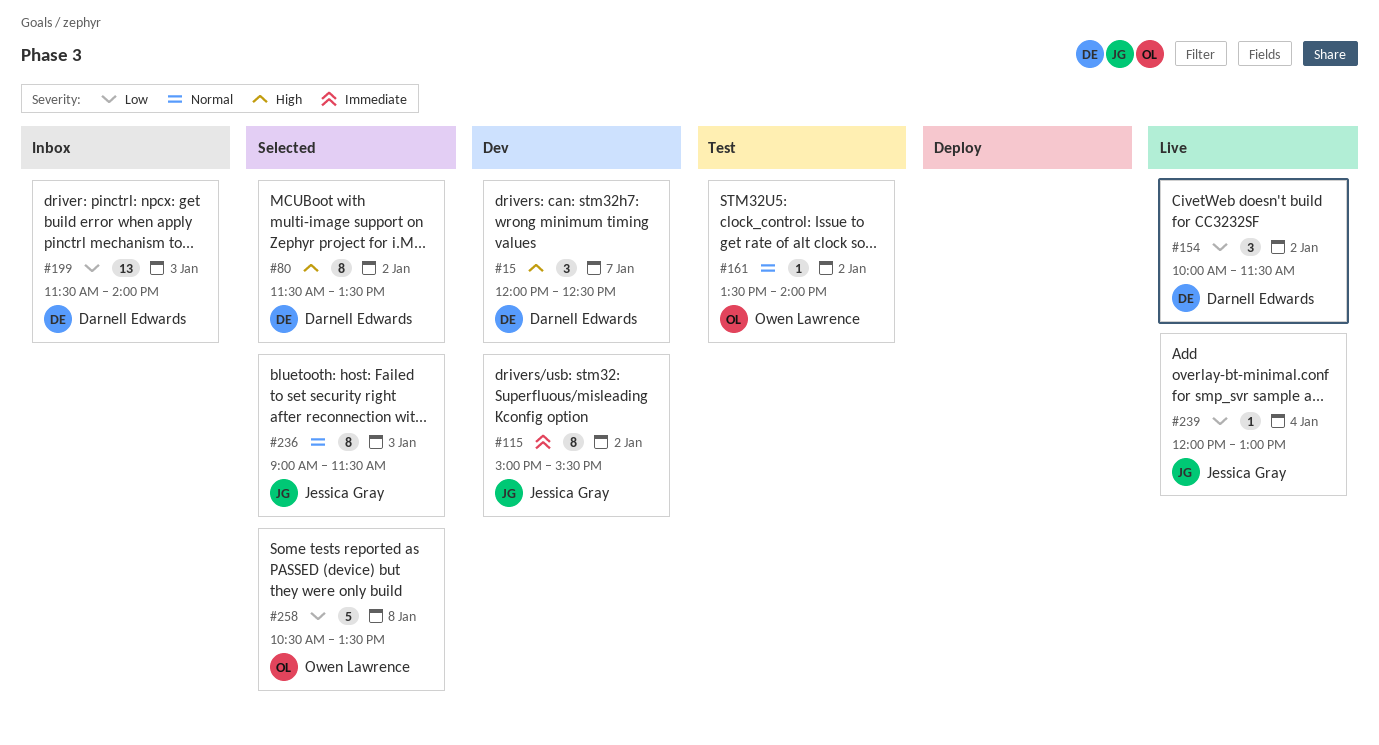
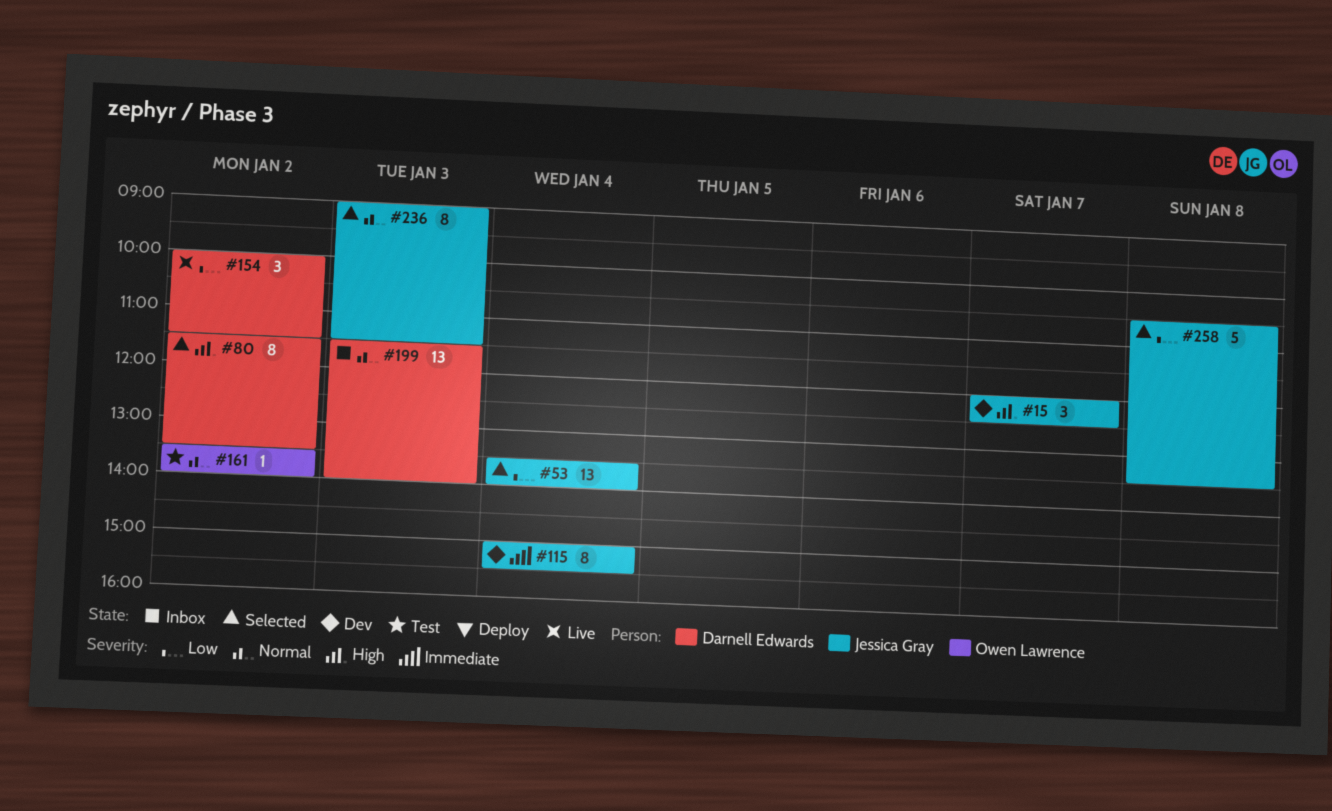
#15, owner: Darnell Edwards -> Jessica Gray
#53: none -> present
#115, day: Jan 2 -> Jan 4
#199, priority: Low -> Normal
#239: present -> none
#258, owner: Owen Lawrence -> Jessica Gray

